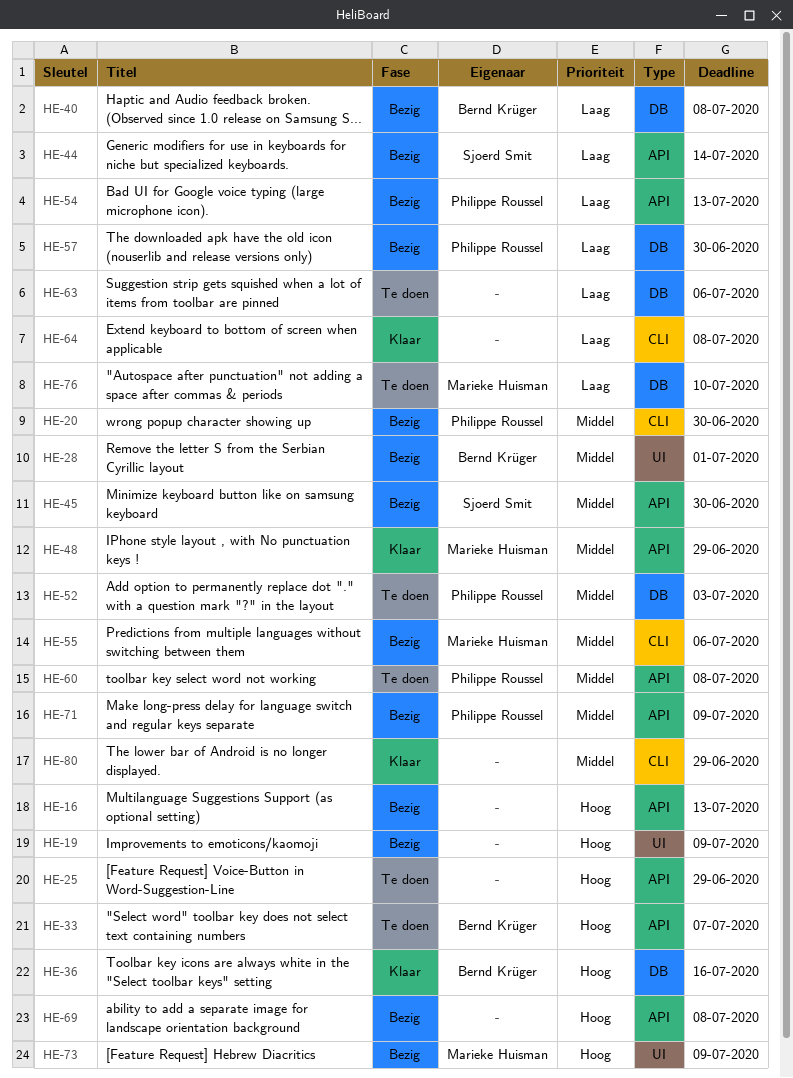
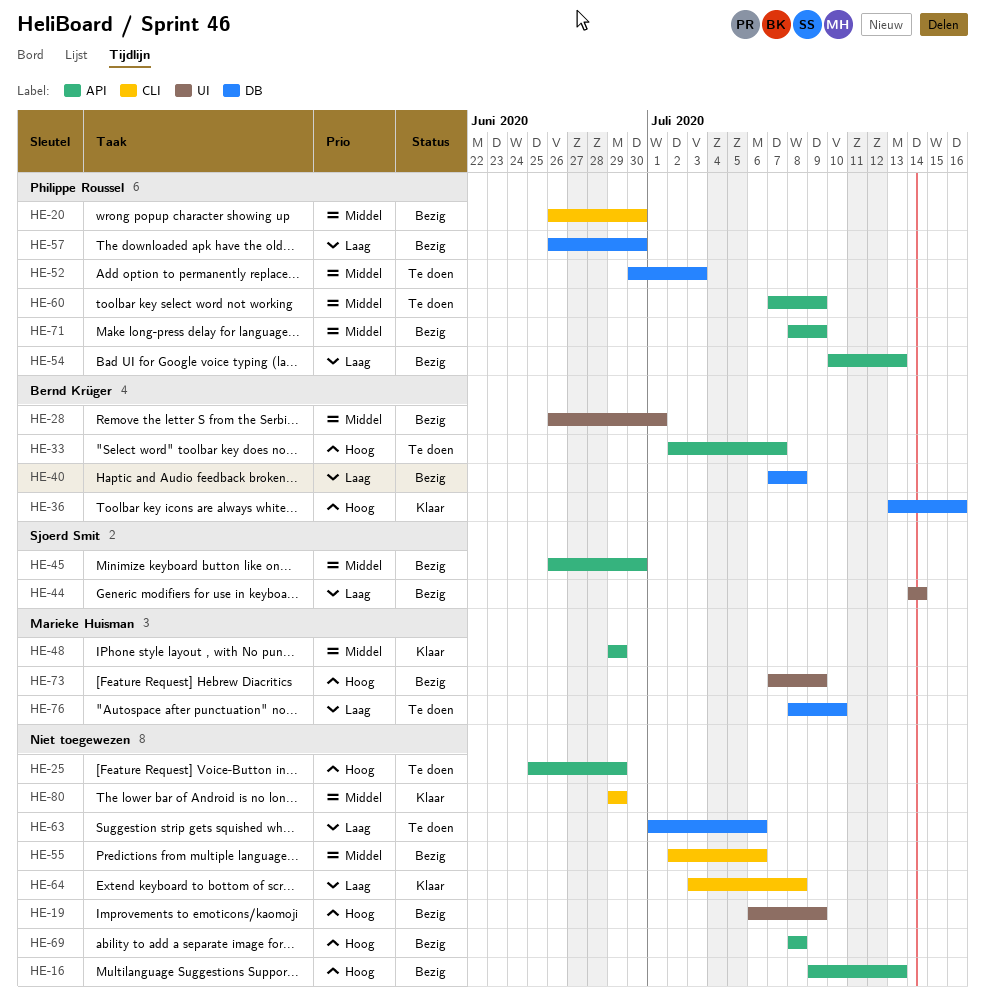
HE-44, label: API -> UI
HE-55, owner: Marieke Huisman -> none
HE-60, due: Jul 8 -> Jul 9

